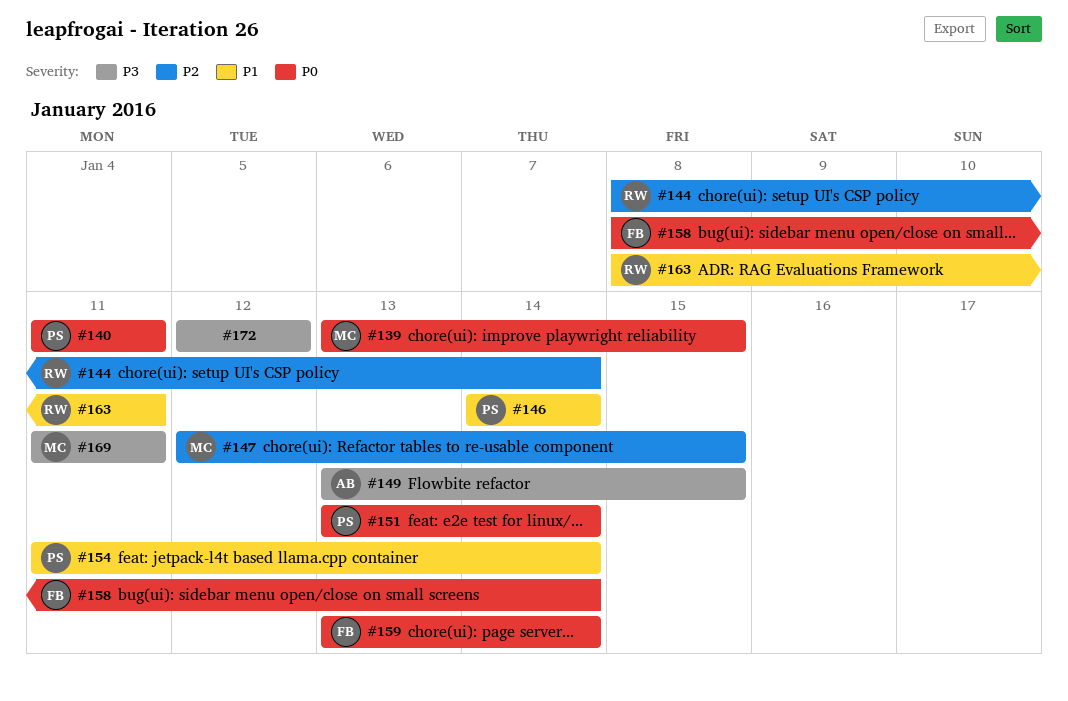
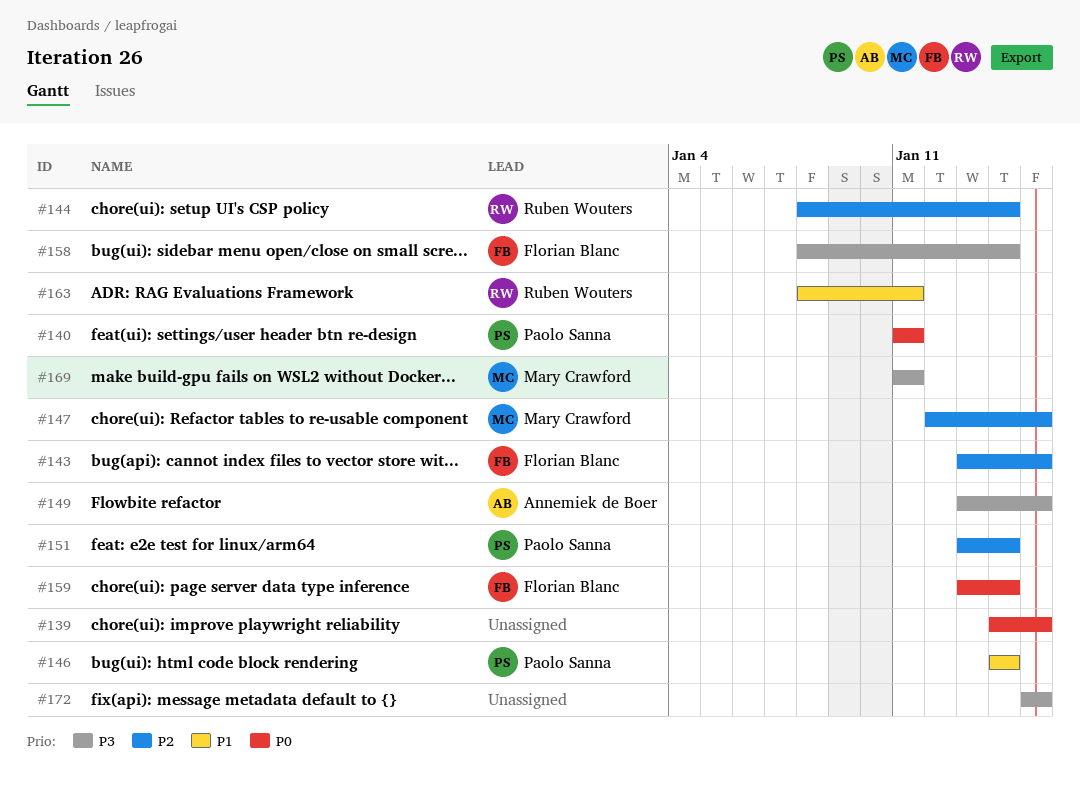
#139, owner: Mary Crawford -> none
#139, start: Jan 13 -> Jan 14
#143: none -> present
#151, priority: P0 -> P2
#154: present -> none
#158, priority: P0 -> P3
#172, start: Jan 12 -> Jan 15
#172, due: Jan 12 -> Jan 15

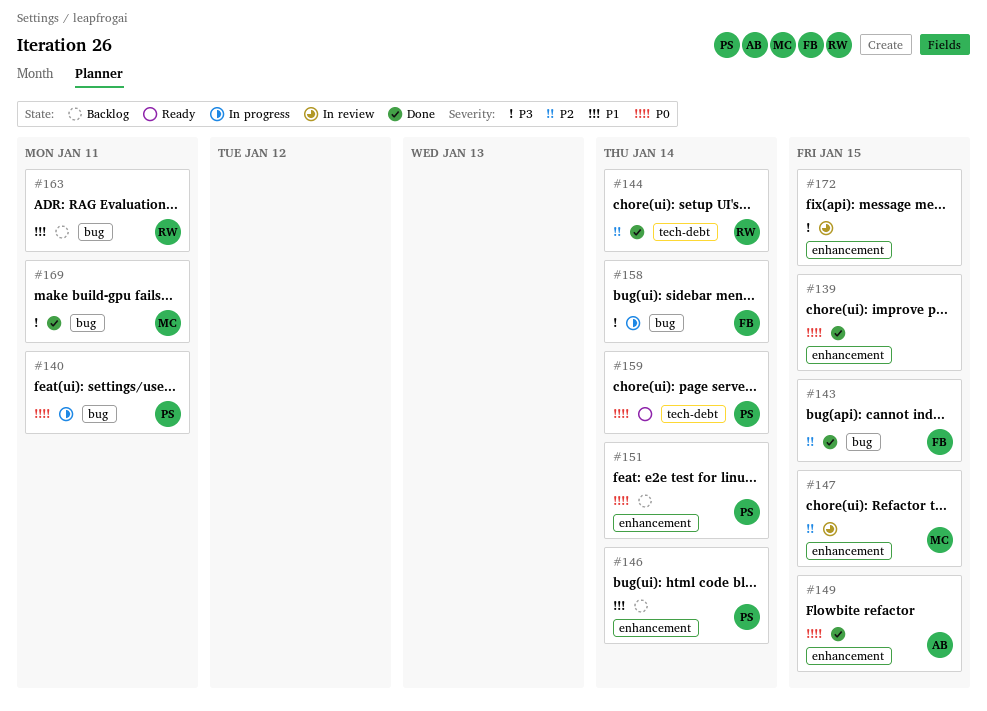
#149, priority: P3 -> P0
#151, priority: P2 -> P0
#159, owner: Florian Blanc -> Paolo Sanna

